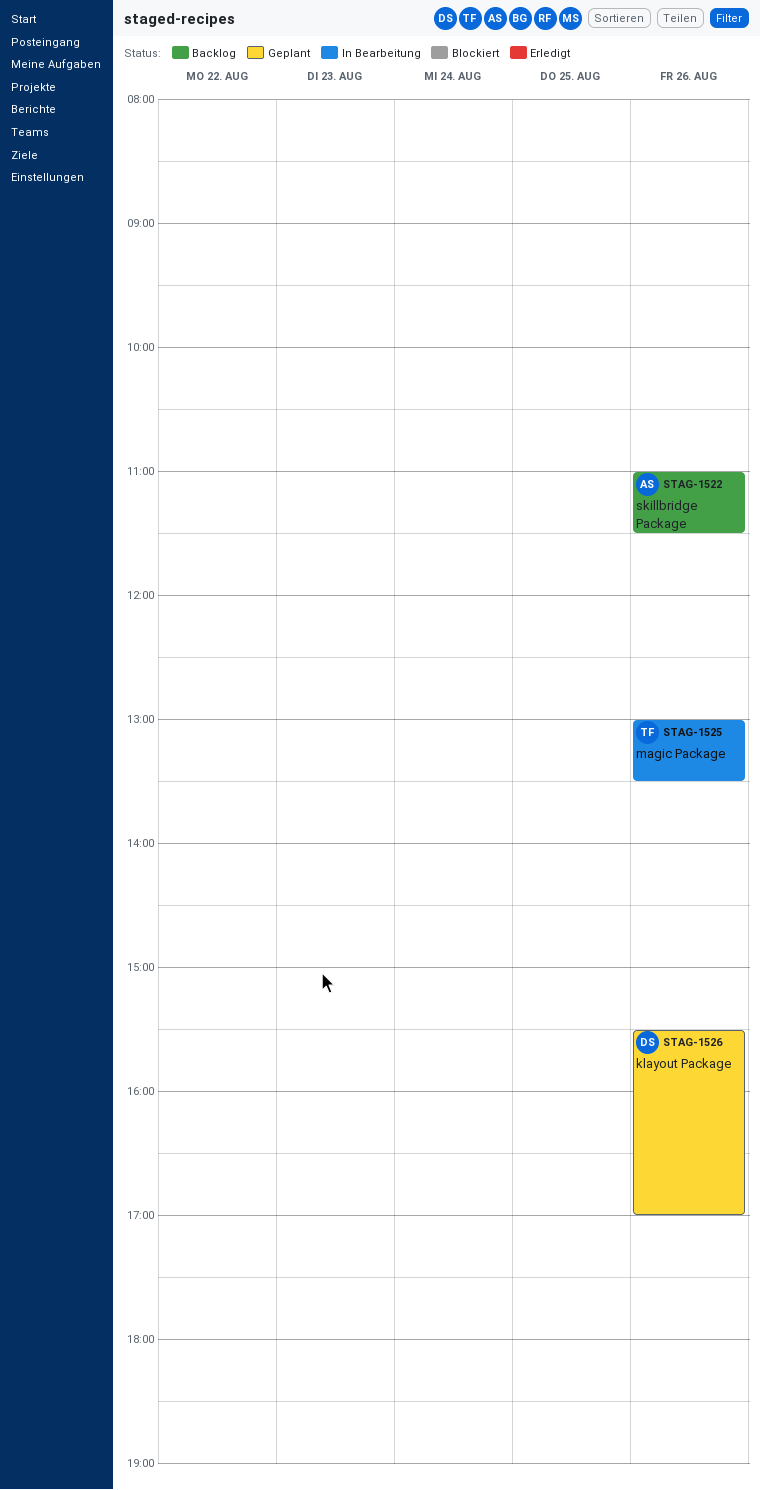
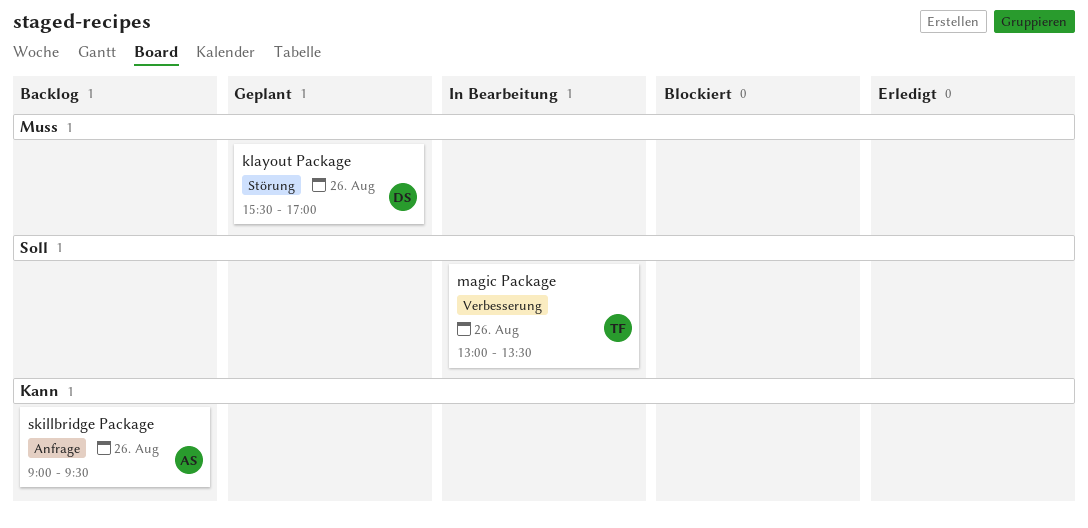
skillbridge Package, begins: 11:00 -> 09:00
skillbridge Package, ends: 11:30 -> 09:30

